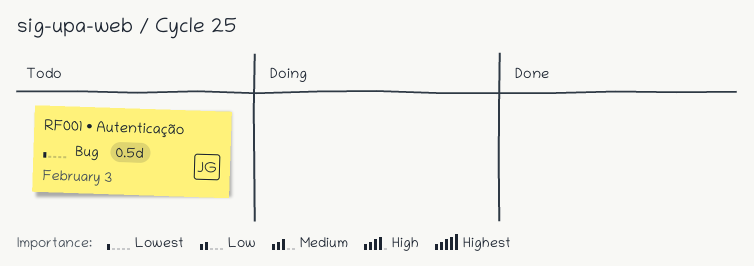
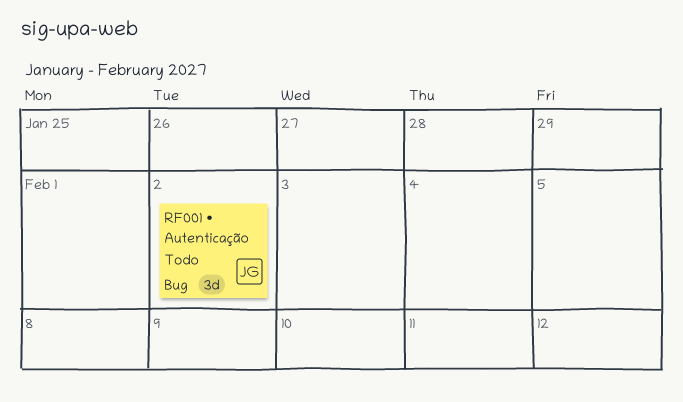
RF001 • Autenticação, estimate: 0.5d -> 3d
RF001 • Autenticação, due: Feb 3 -> Feb 2

